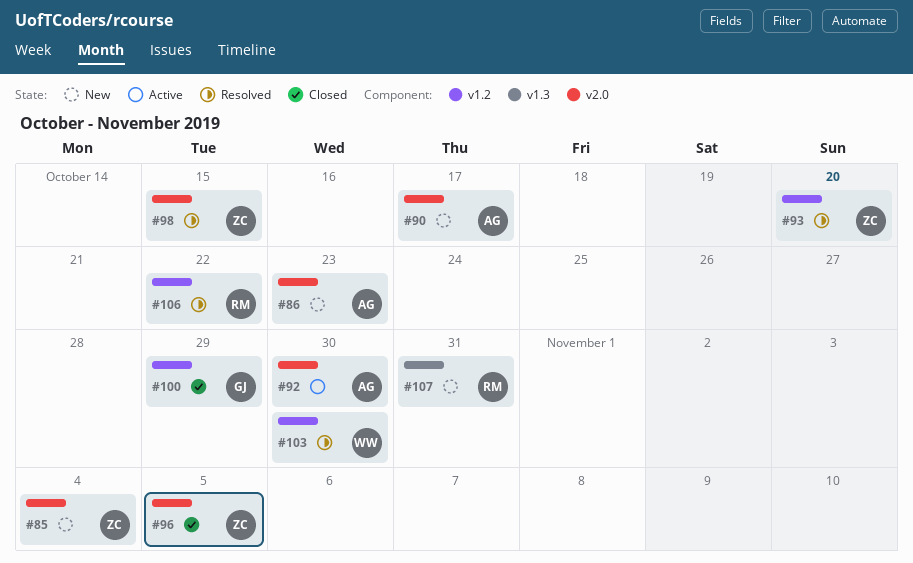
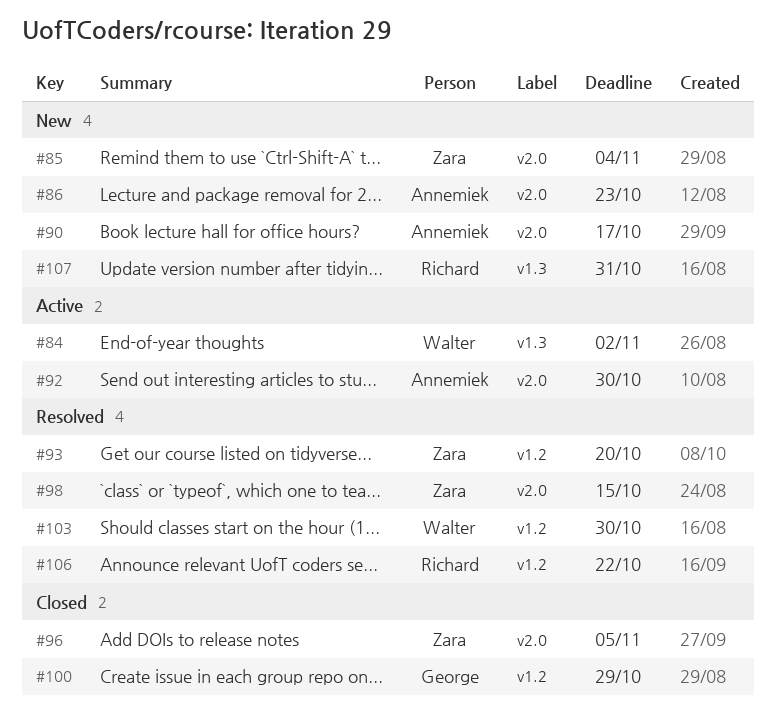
#84: none -> present

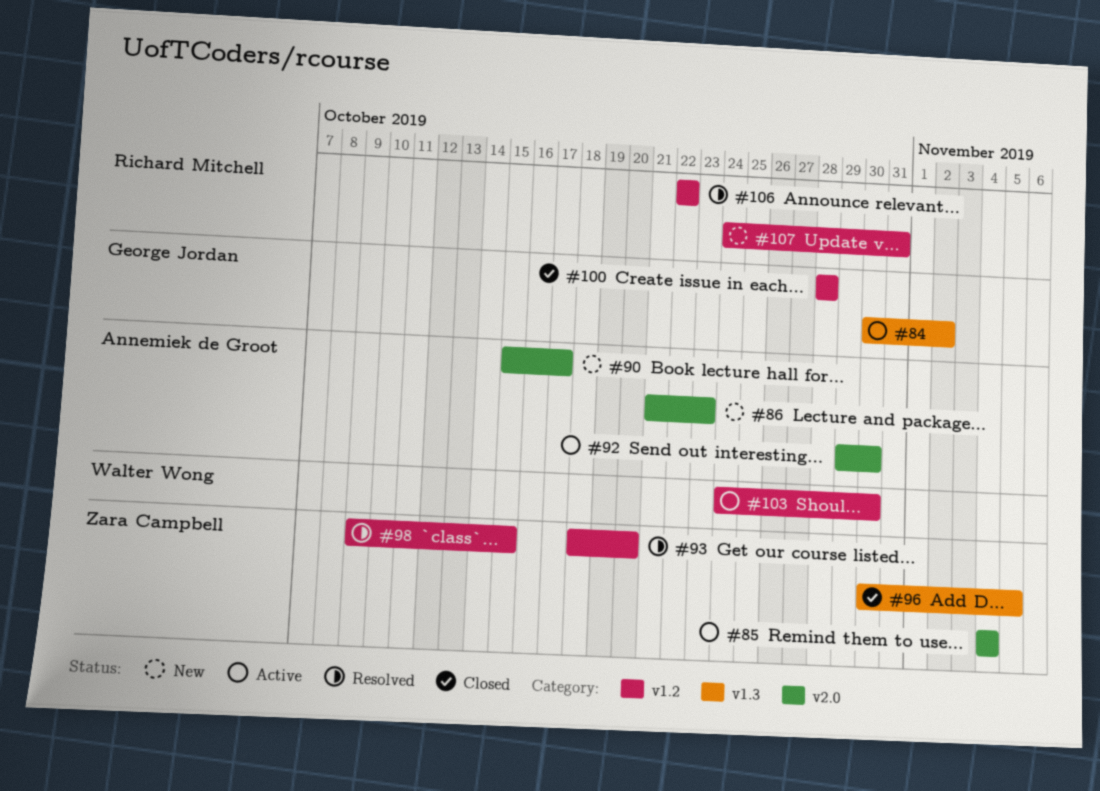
#84, owner: Walter Wong -> George Jordan
#85, status: New -> Active
#96, label: v2.0 -> v1.3
#98, label: v2.0 -> v1.2
#100, due: Oct 29 -> Oct 28
#103, status: Resolved -> Active
#107, label: v1.3 -> v1.2

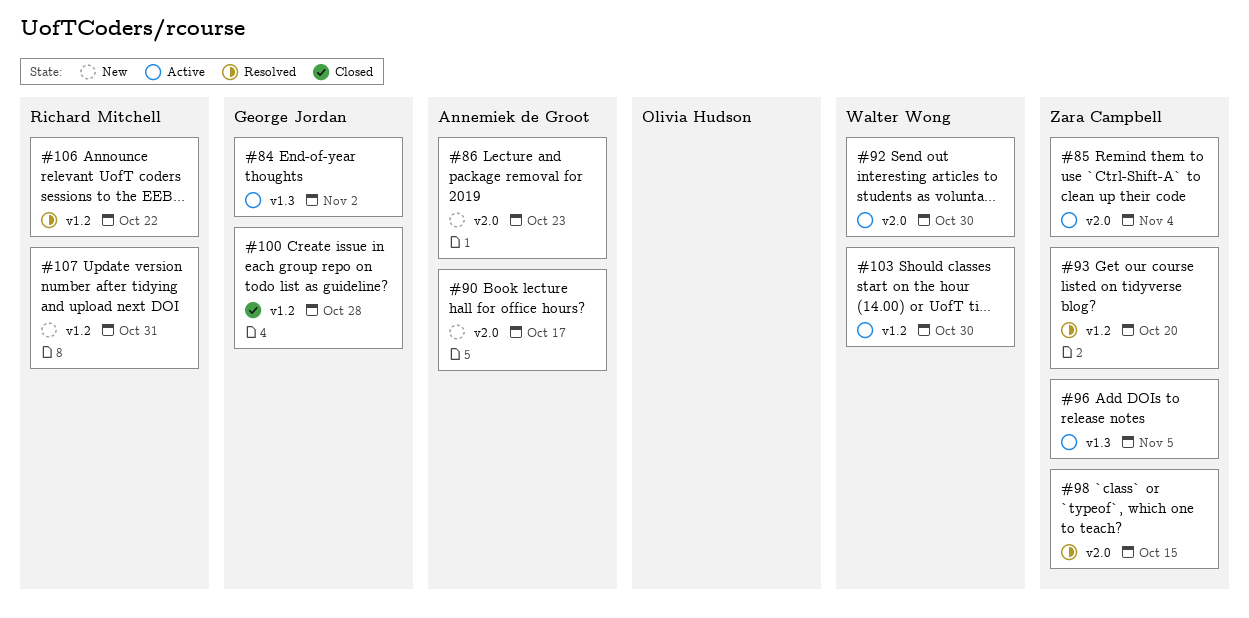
#92, owner: Annemiek de Groot -> Walter Wong
#96, status: Closed -> Active
#98, label: v1.2 -> v2.0

